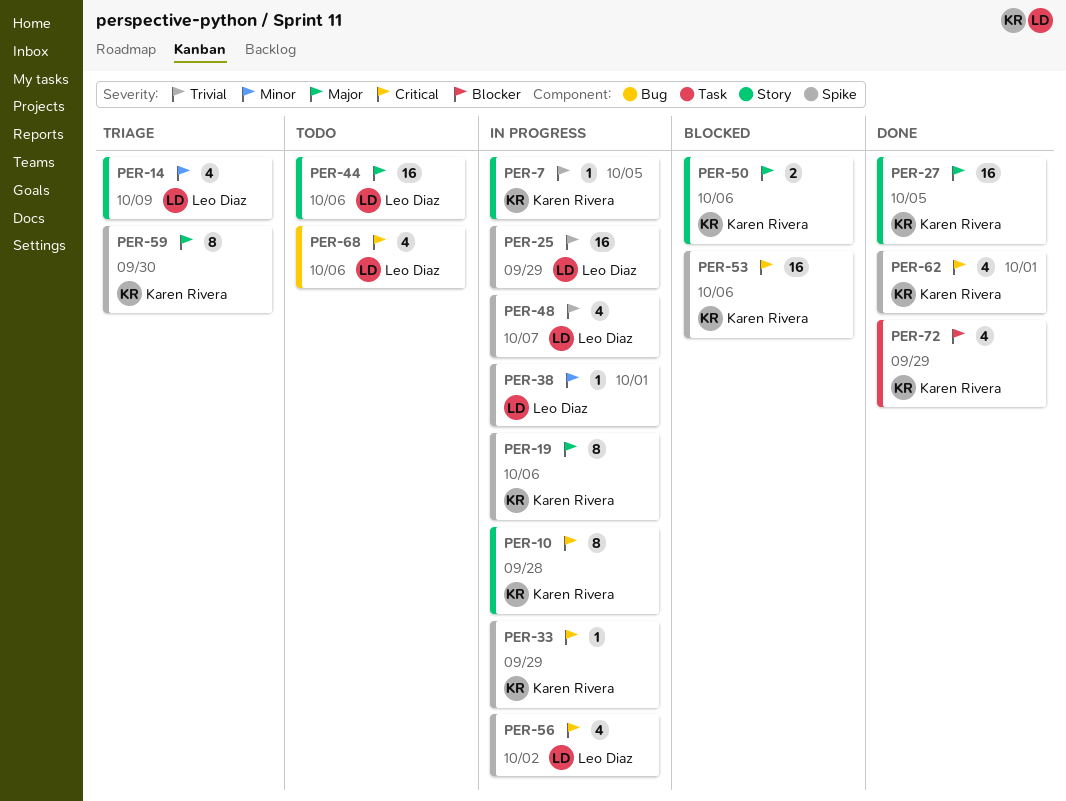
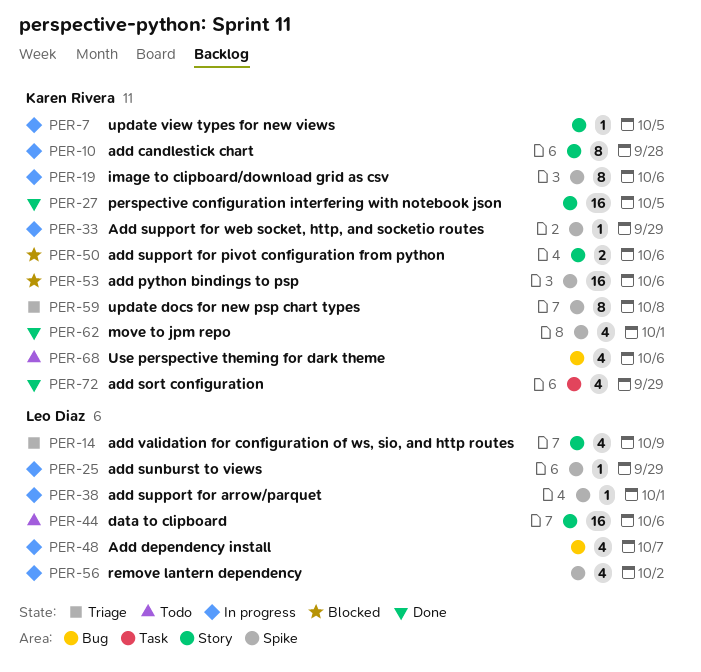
PER-25, estimate: 16 -> 1
PER-48, label: Spike -> Bug
PER-59, due: Sep 30 -> Oct 8
PER-68, owner: Leo Diaz -> Karen Rivera

